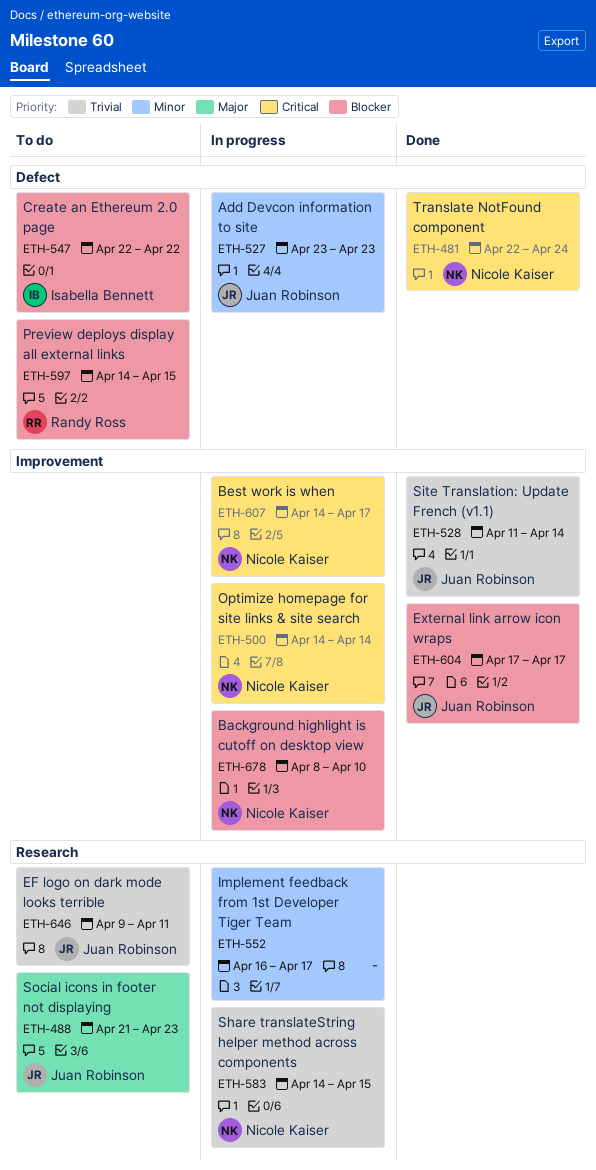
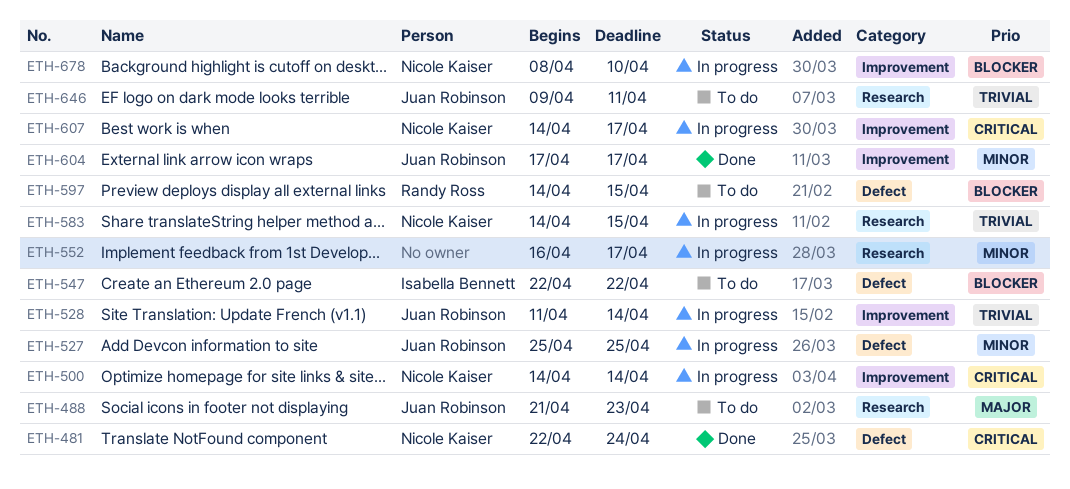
ETH-527, start: Apr 23 -> Apr 25
ETH-527, due: Apr 23 -> Apr 25
ETH-528, status: Done -> In progress
ETH-604, priority: Blocker -> Minor

